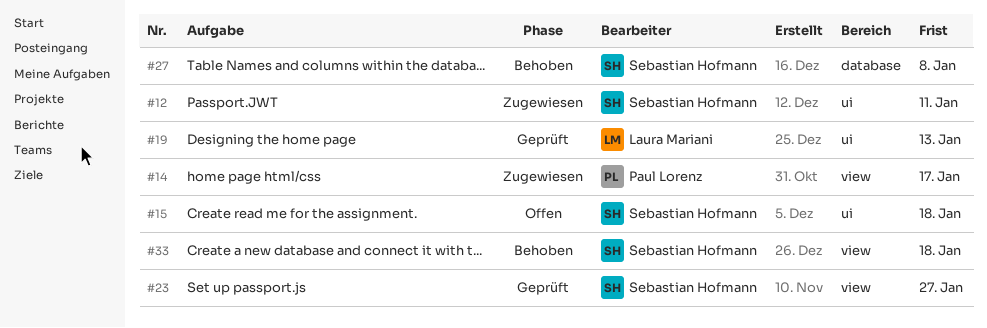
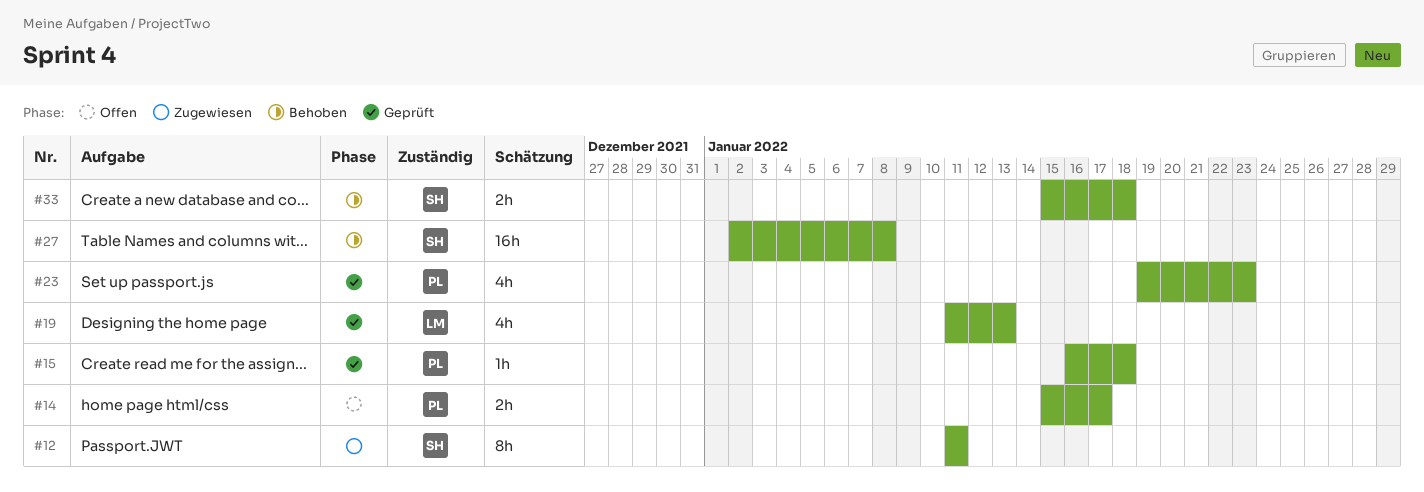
#14, status: Zugewiesen -> Offen
#15, status: Offen -> Geprüft
#15, owner: Sebastian Hofmann -> Paul Lorenz
#23, owner: Sebastian Hofmann -> Paul Lorenz
#23, due: Jan 27 -> Jan 23

